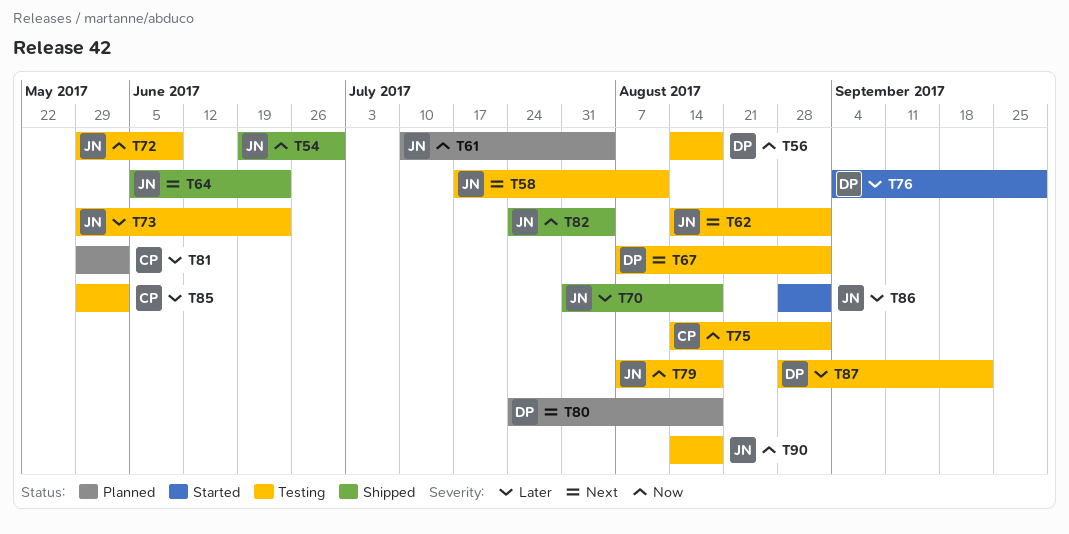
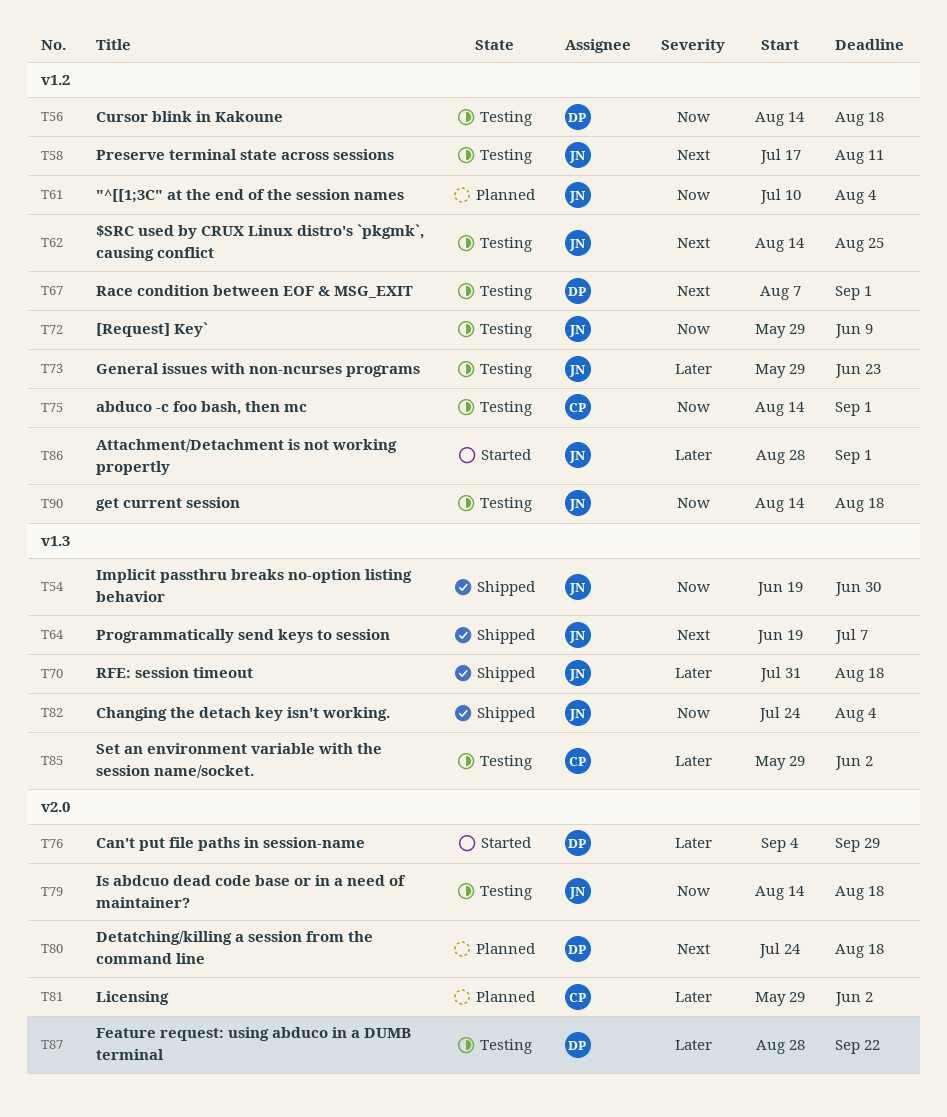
T62, due: Sep 1 -> Aug 25
T64, start: Jun 5 -> Jun 19
T64, due: Jun 23 -> Jul 7
T79, start: Aug 7 -> Aug 14

